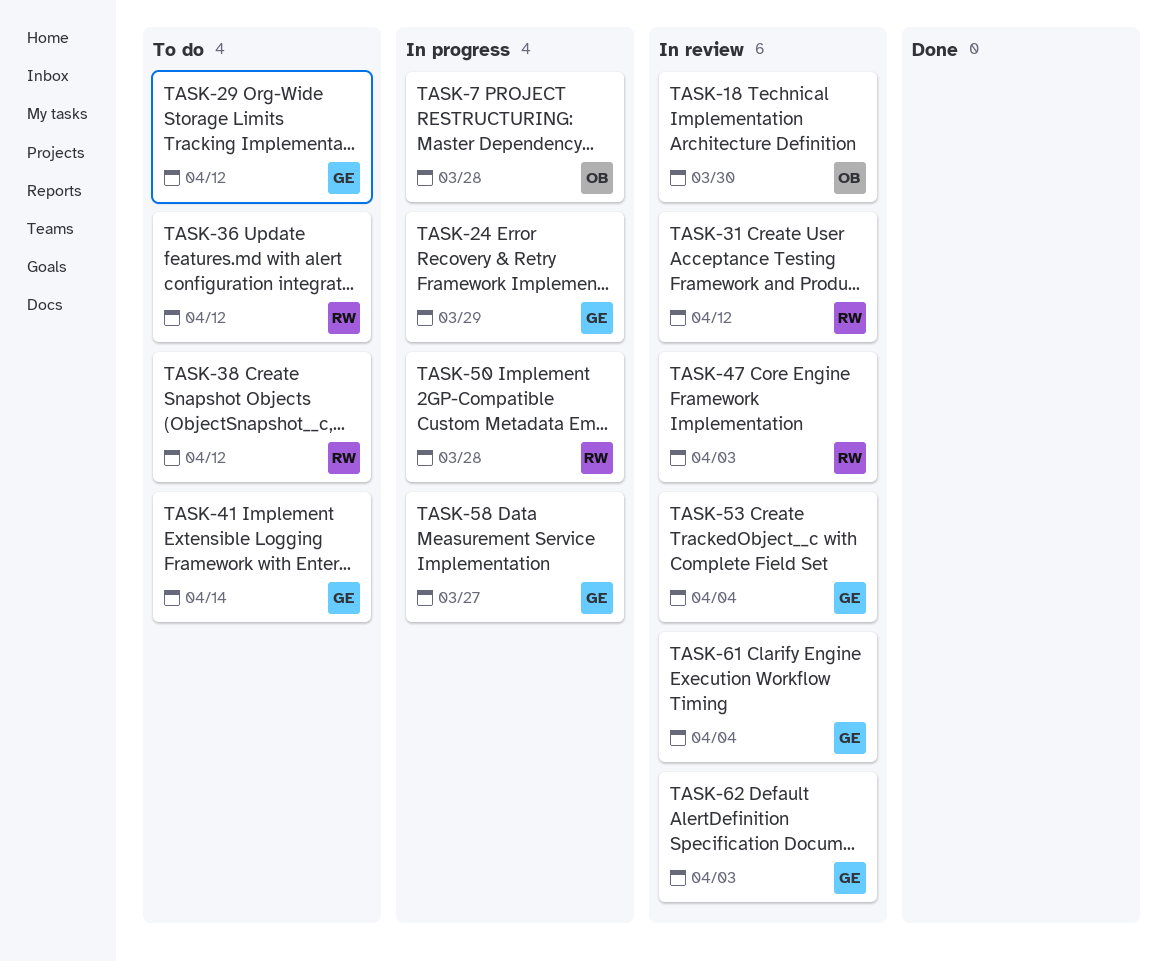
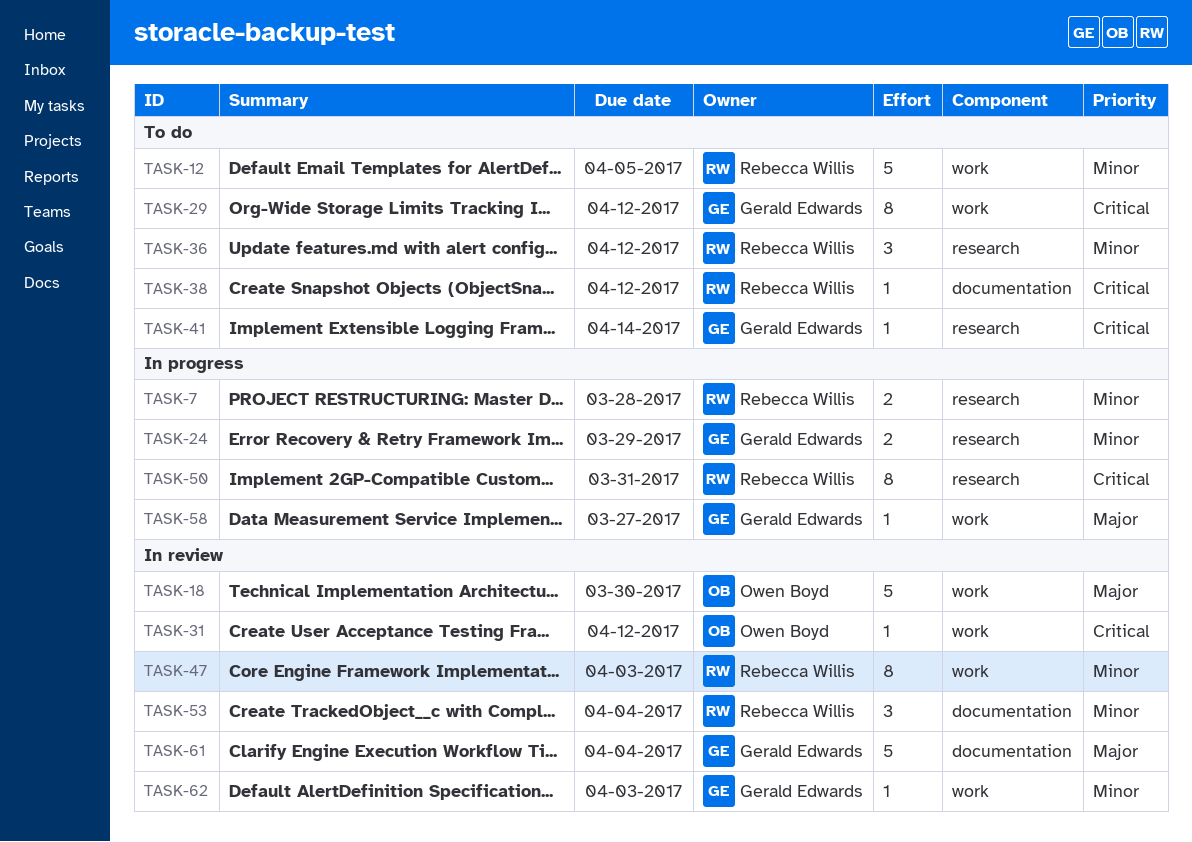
TASK-7, owner: Owen Boyd -> Rebecca Willis
TASK-12: none -> present
TASK-31, owner: Rebecca Willis -> Owen Boyd
TASK-50, due: Mar 28 -> Mar 31
TASK-53, owner: Gerald Edwards -> Rebecca Willis

